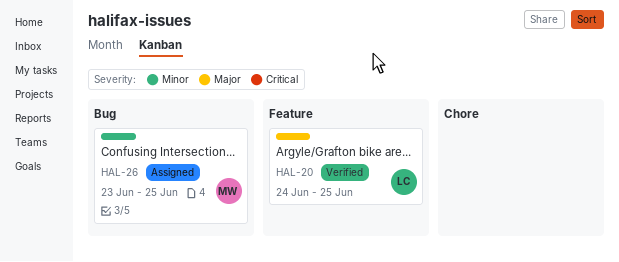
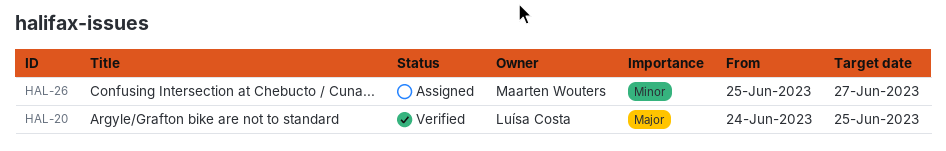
HAL-26, start: Jun 23 -> Jun 25
HAL-26, due: Jun 25 -> Jun 27

